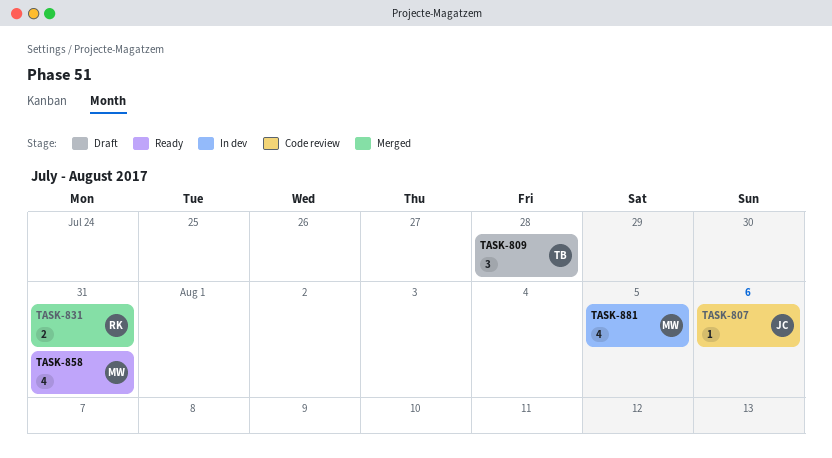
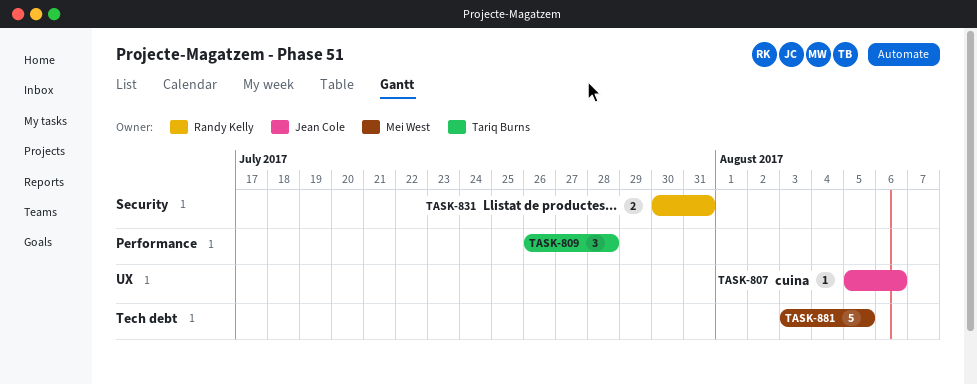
TASK-858: present -> none
TASK-881, estimate: 4 -> 5

